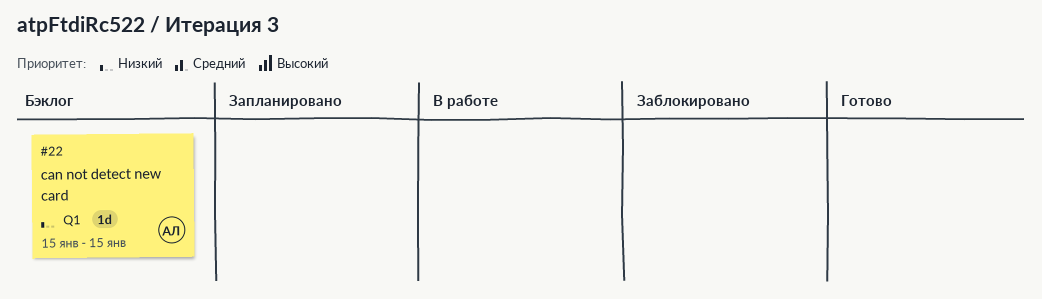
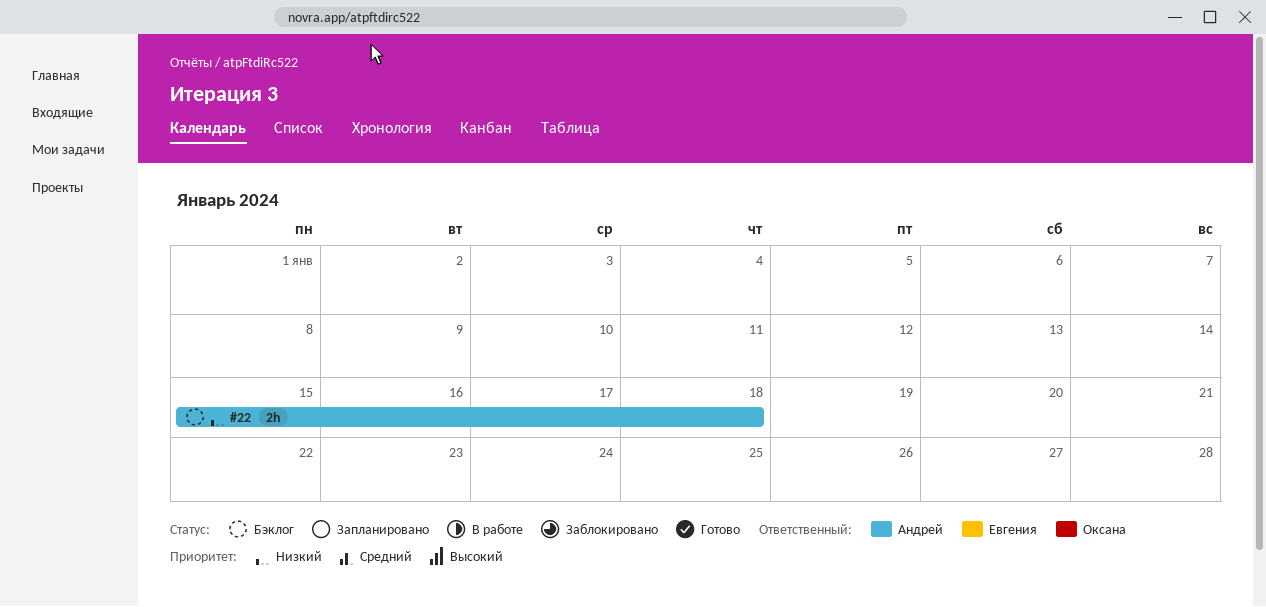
#22, estimate: 1d -> 2h
#22, due: Jan 15 -> Jan 18

